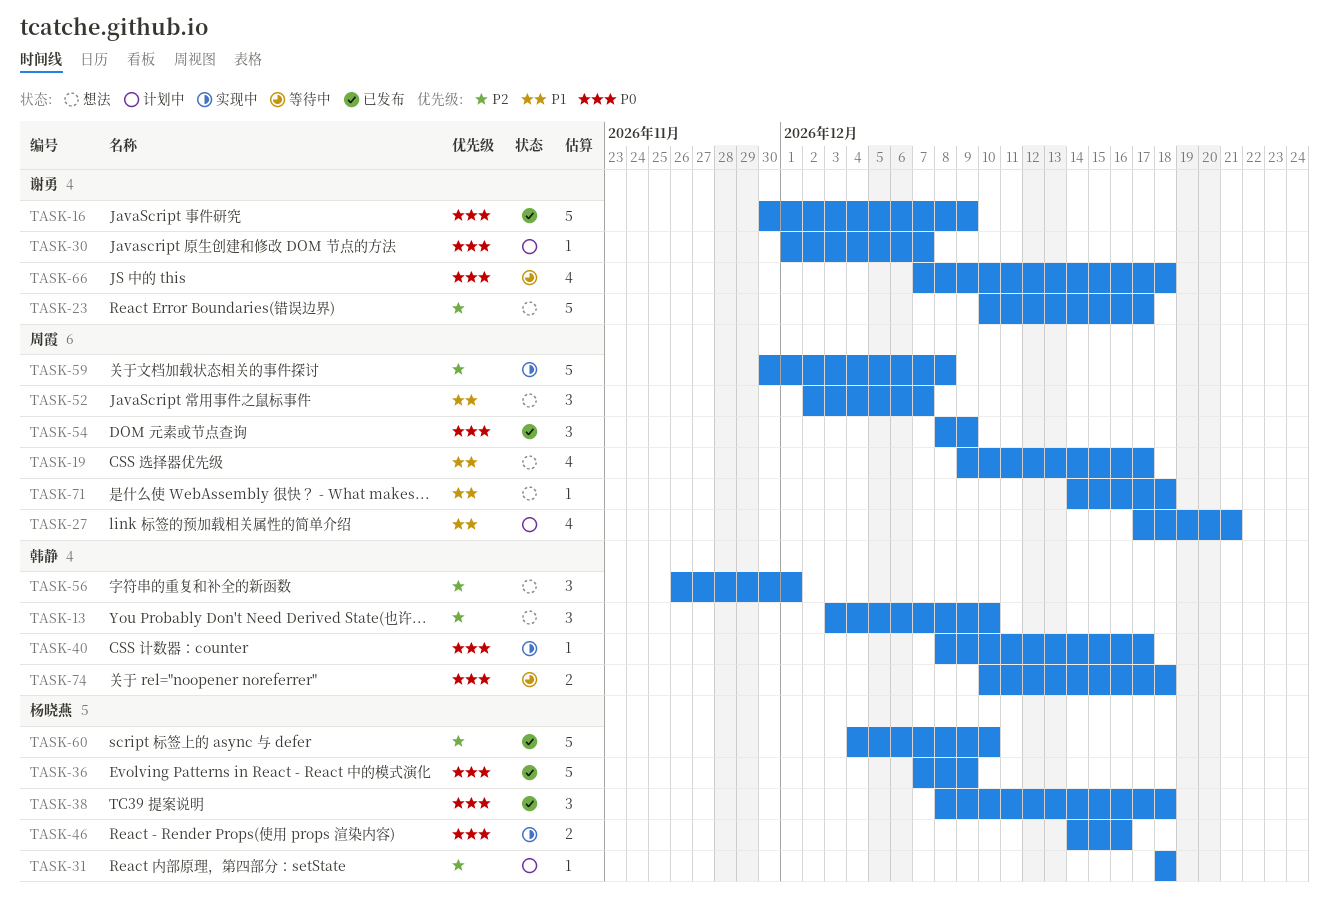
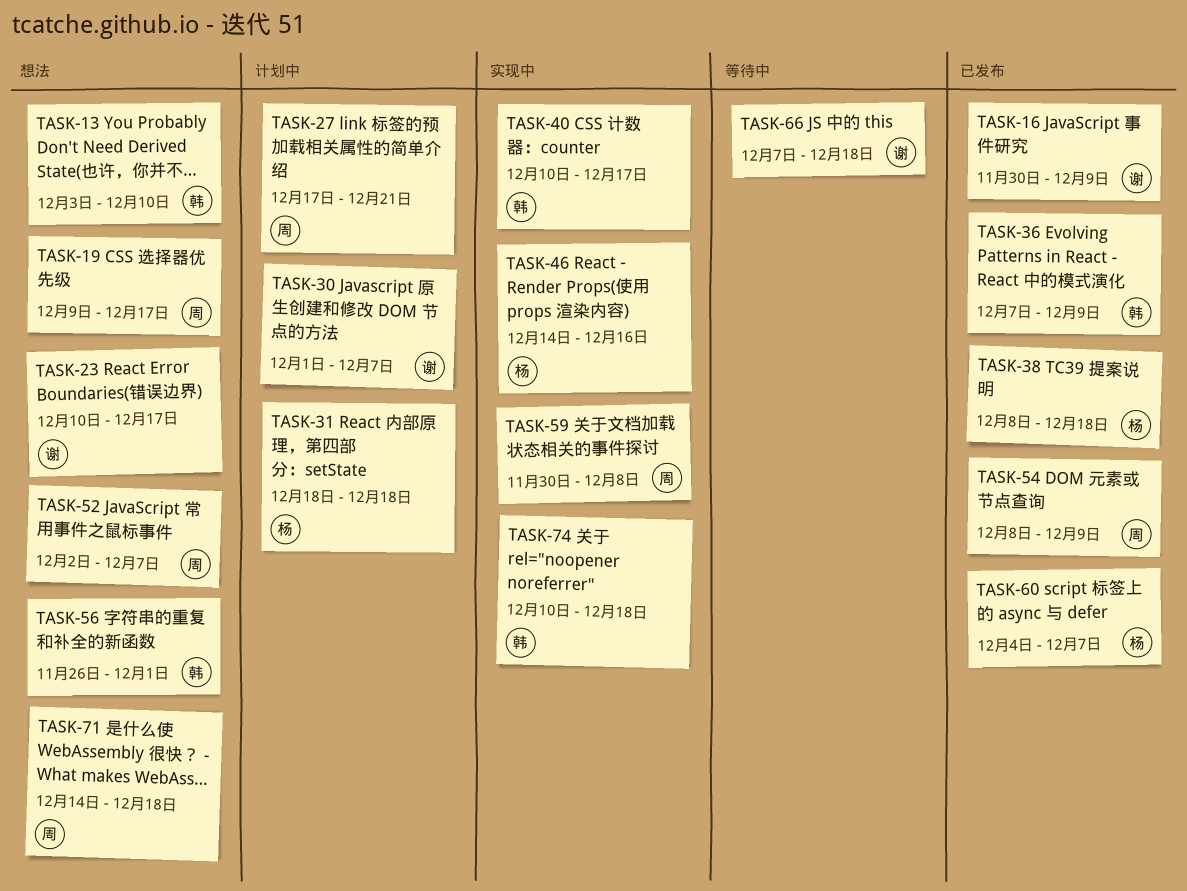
TASK-36, owner: 杨晓燕 -> 韩静
TASK-40, start: Dec 8 -> Dec 10
TASK-60, due: Dec 10 -> Dec 7
TASK-74, status: 等待中 -> 实现中

